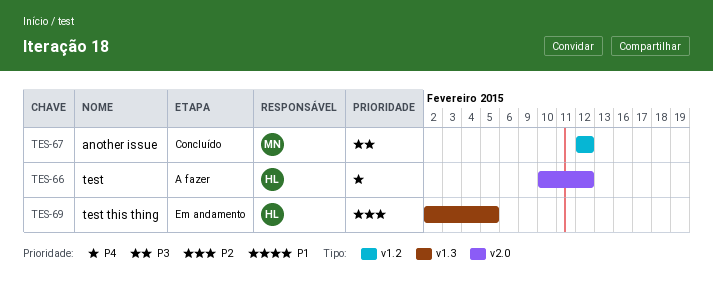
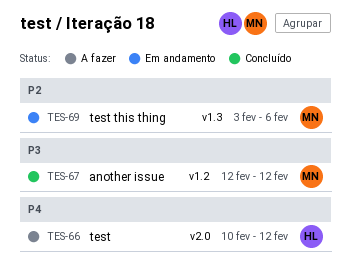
TES-69, owner: HL -> MN
TES-69, start: Feb 2 -> Feb 3
TES-69, due: Feb 5 -> Feb 6

